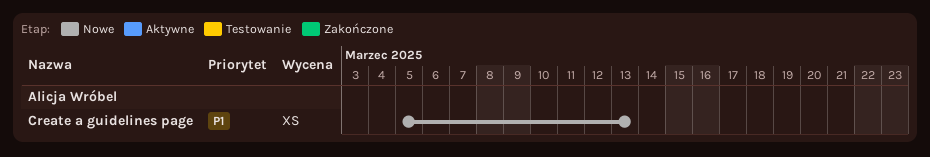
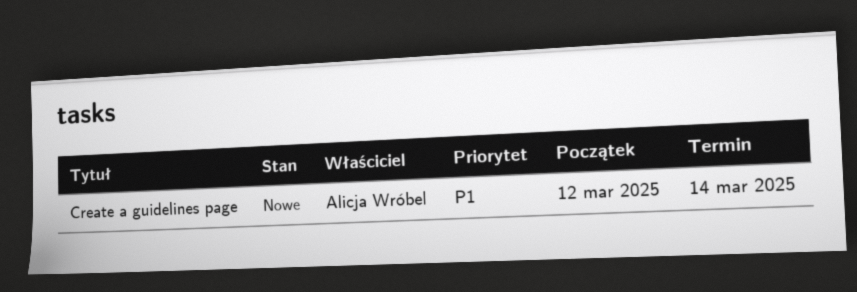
Create a guidelines page, start: Mar 5 -> Mar 12
Create a guidelines page, due: Mar 13 -> Mar 14

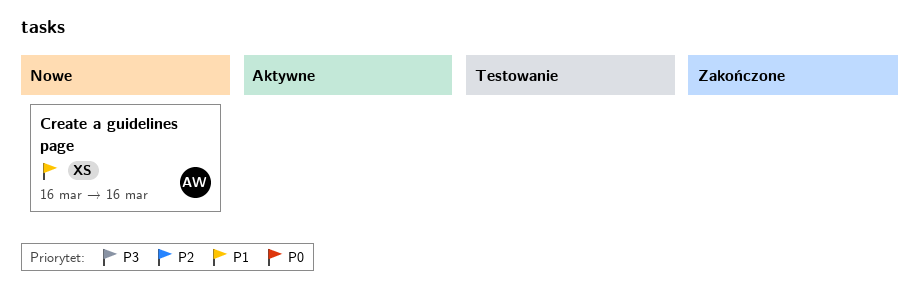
Create a guidelines page, start: Mar 12 -> Mar 16
Create a guidelines page, due: Mar 14 -> Mar 16

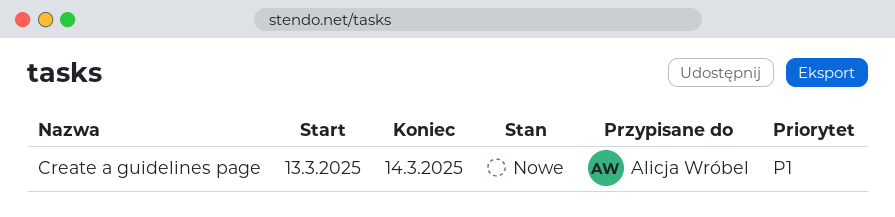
Create a guidelines page, start: Mar 16 -> Mar 13
Create a guidelines page, due: Mar 16 -> Mar 14

